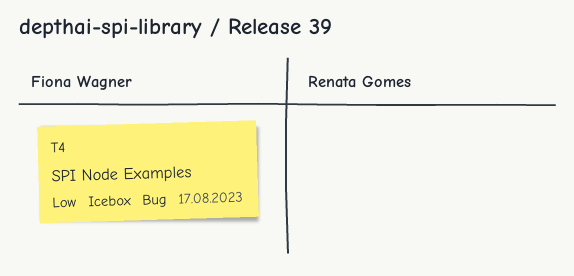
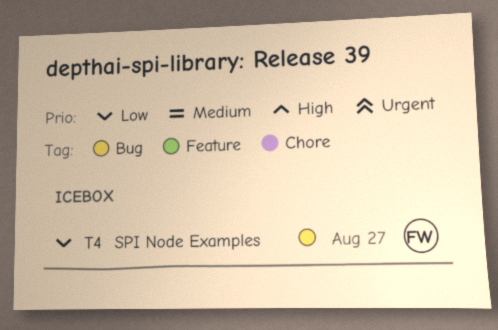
T4, due: Aug 17 -> Aug 27

